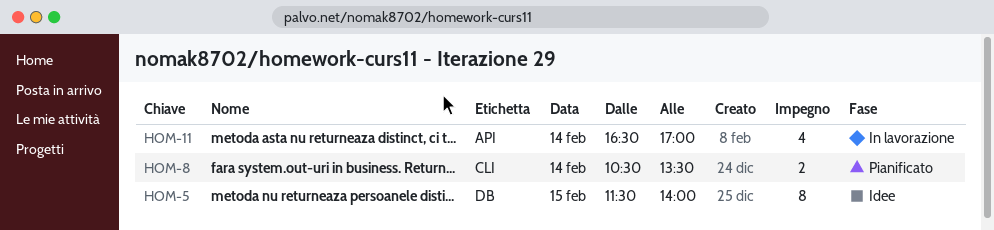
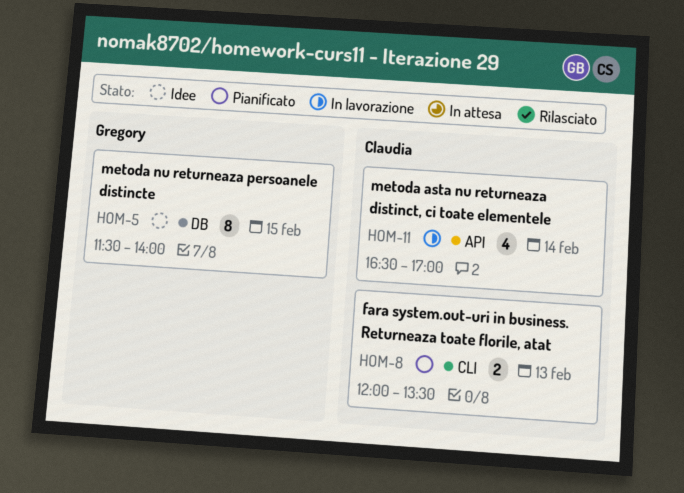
HOM-8, day: Feb 14 -> Feb 13
HOM-8, begins: 10:30 -> 12:00

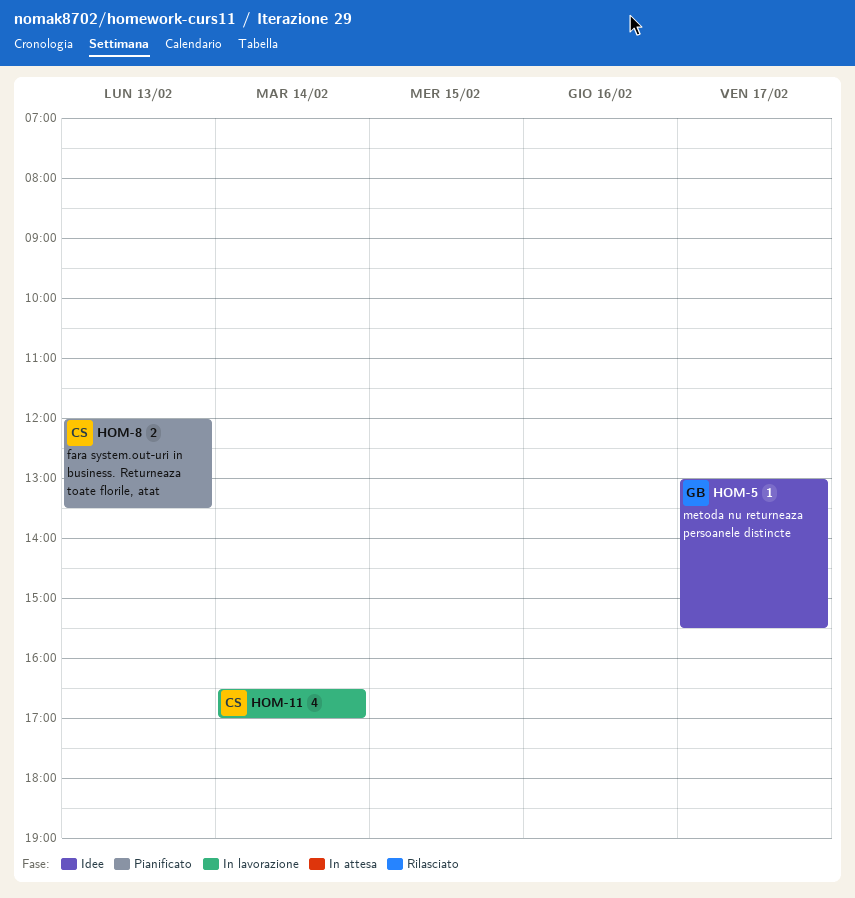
HOM-5, estimate: 8 -> 1
HOM-5, day: Feb 15 -> Feb 17
HOM-5, begins: 11:30 -> 13:00
HOM-5, ends: 14:00 -> 15:30

